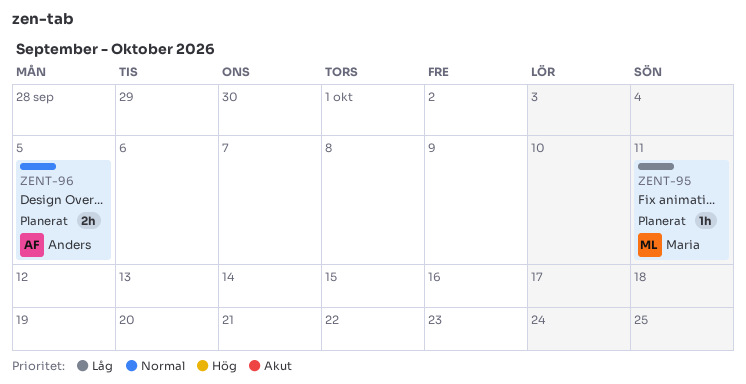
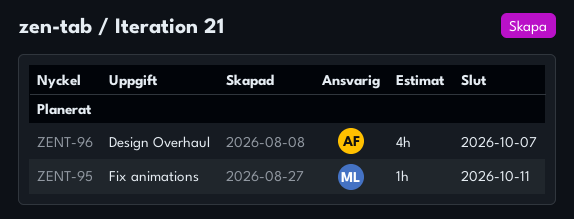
ZENT-96, estimate: 2h -> 4h
ZENT-96, due: Oct 5 -> Oct 7

